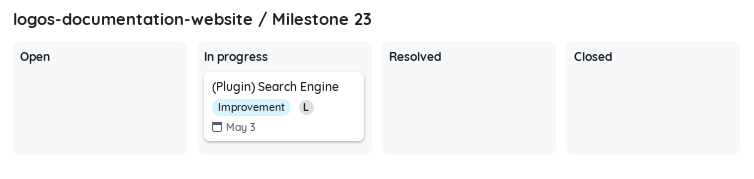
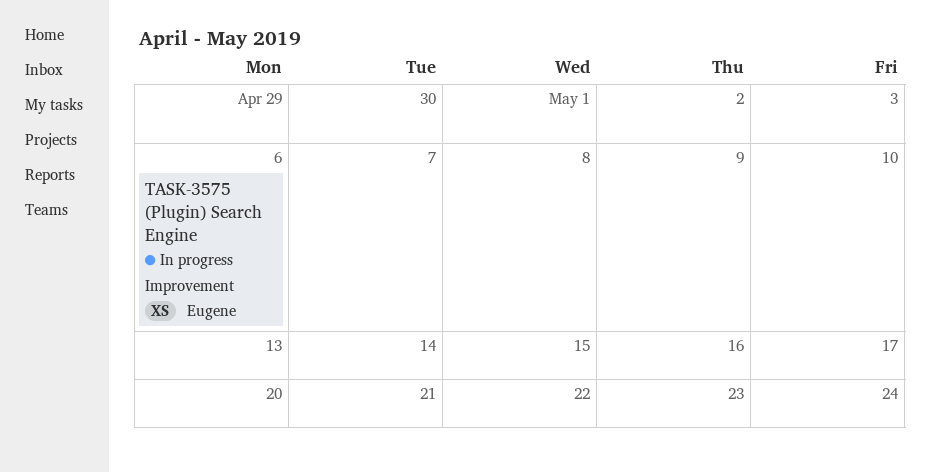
(Plugin) Search Engine, estimate: L -> XS
(Plugin) Search Engine, due: May 3 -> May 6

